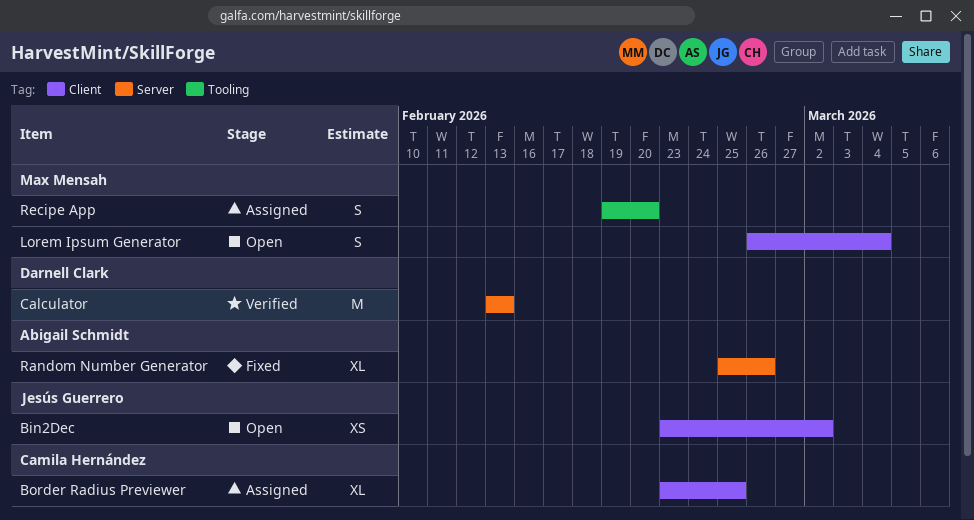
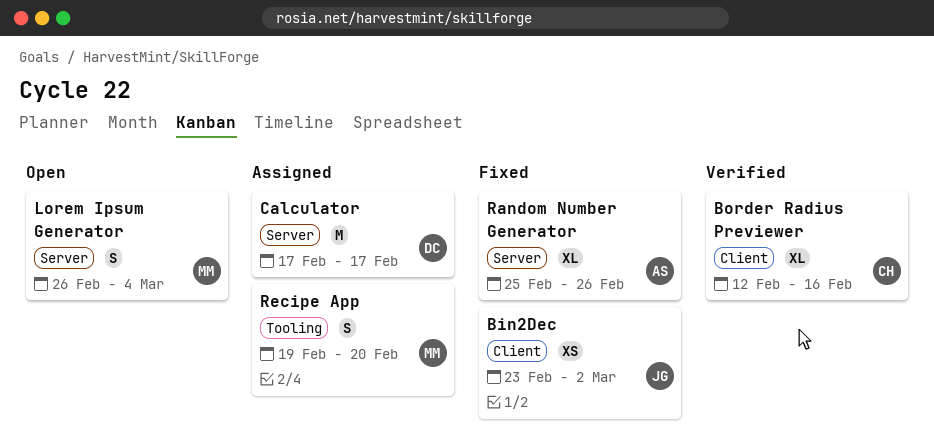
Bin2Dec, status: Open -> Fixed
Border Radius Previewer, status: Assigned -> Verified
Border Radius Previewer, start: Feb 23 -> Feb 12
Border Radius Previewer, due: Feb 25 -> Feb 16
Calculator, status: Verified -> Assigned
Calculator, start: Feb 13 -> Feb 17
Calculator, due: Feb 13 -> Feb 17
Lorem Ipsum Generator, label: Client -> Server

